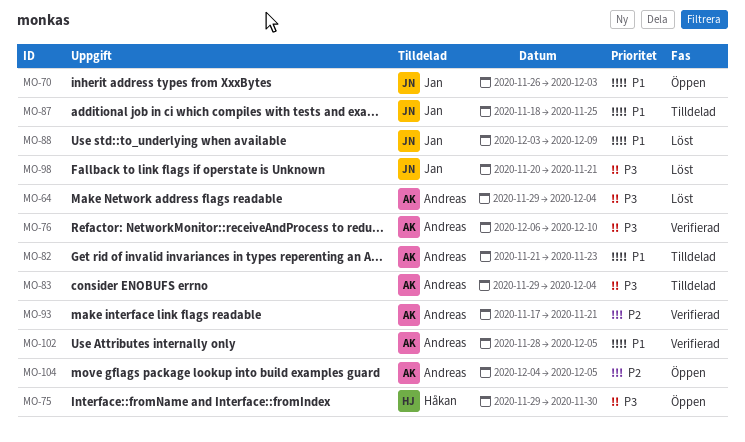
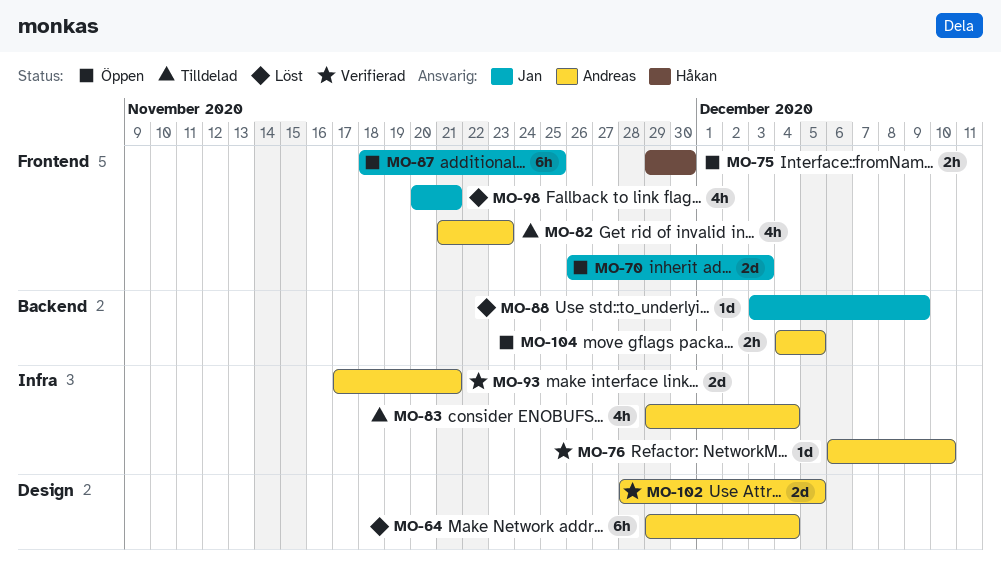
MO-87, status: Tilldelad -> Öppen

